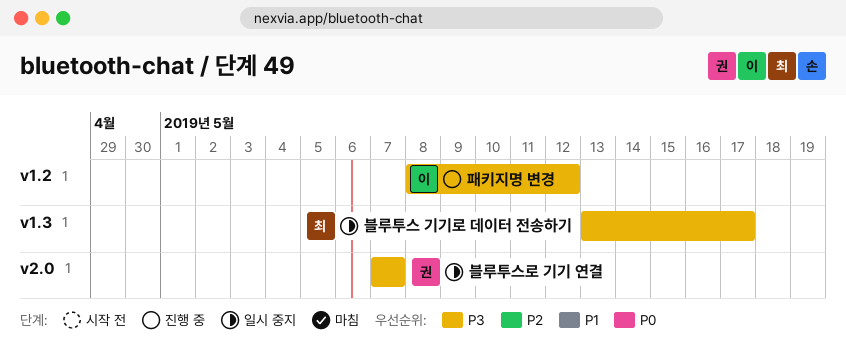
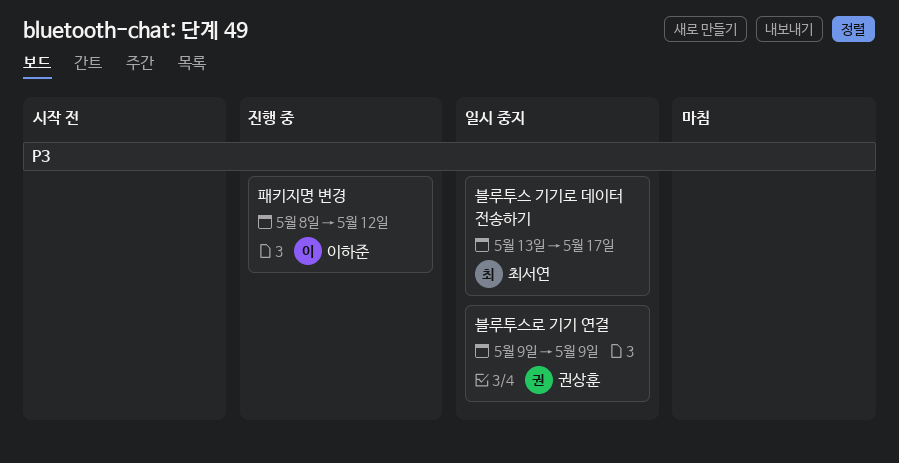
블루투스로 기기 연결, start: May 7 -> May 9
블루투스로 기기 연결, due: May 7 -> May 9

